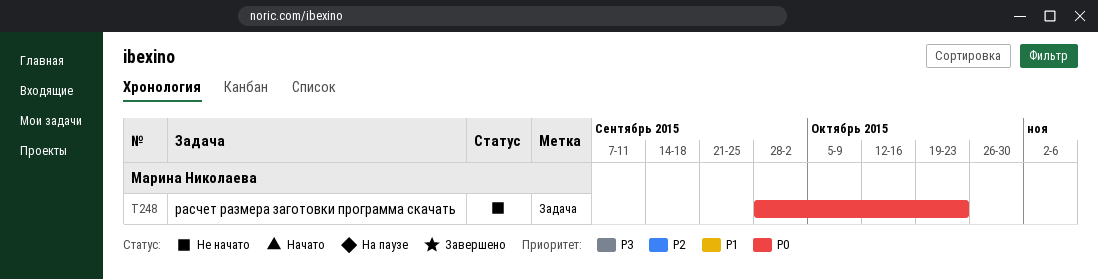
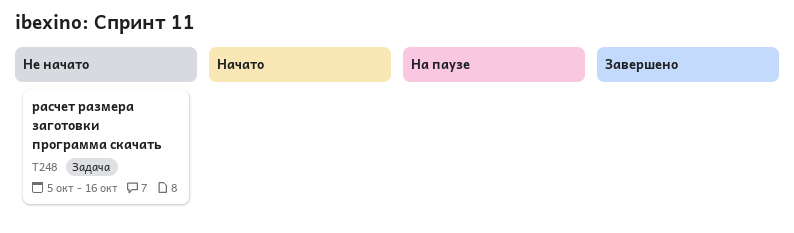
T248, start: Sep 28 -> Oct 5
T248, due: Oct 23 -> Oct 16

